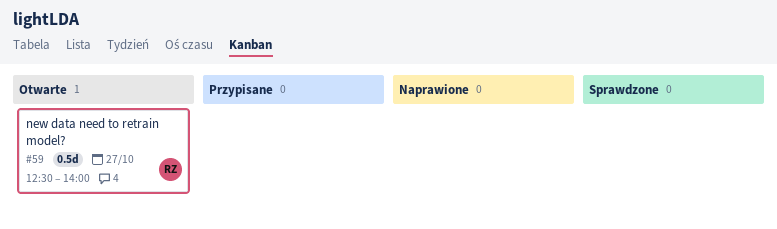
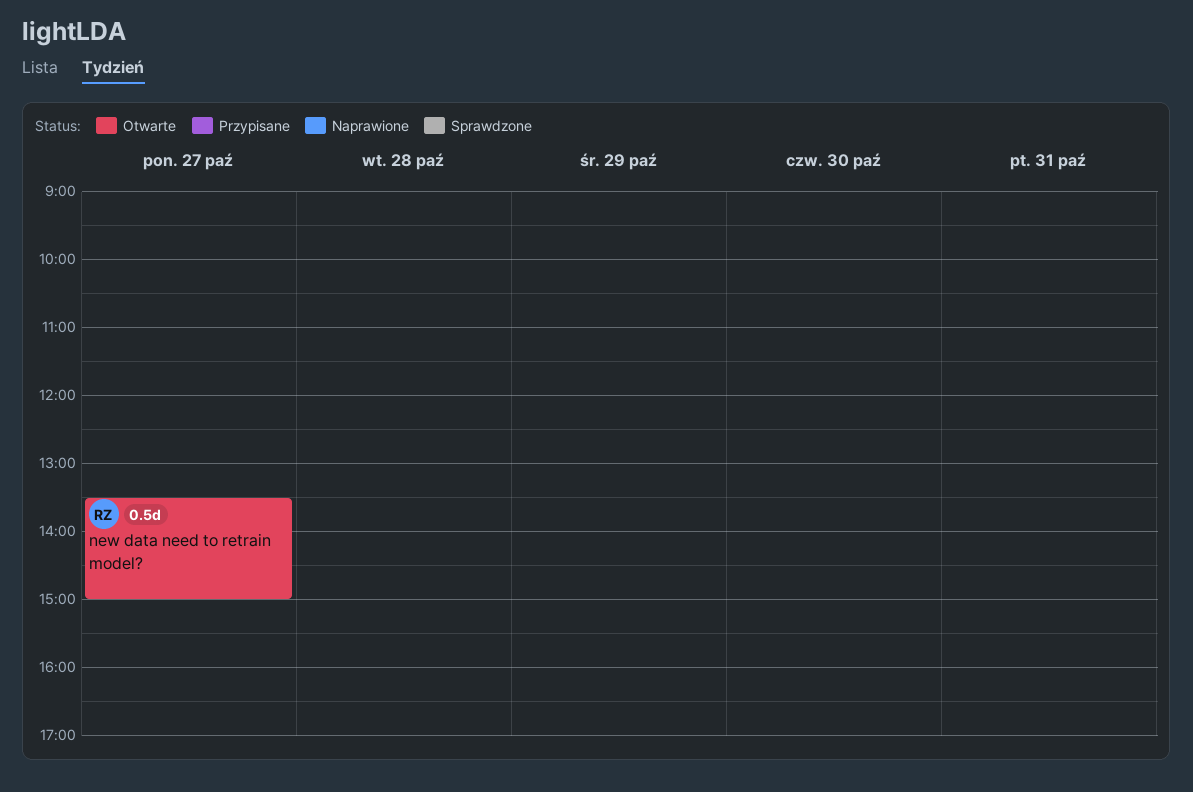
new data need to retrain model?, begins: 12:30 -> 13:30
new data need to retrain model?, ends: 14:00 -> 15:00

